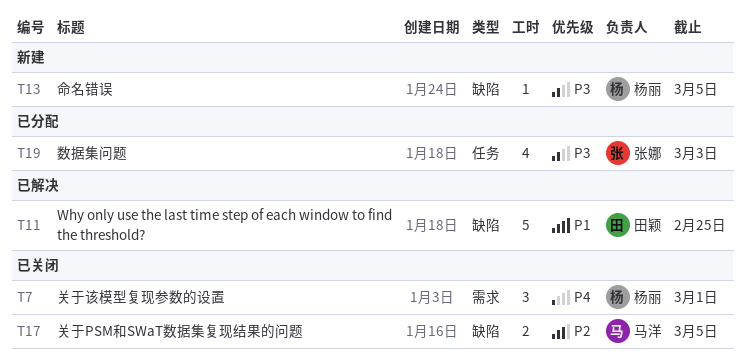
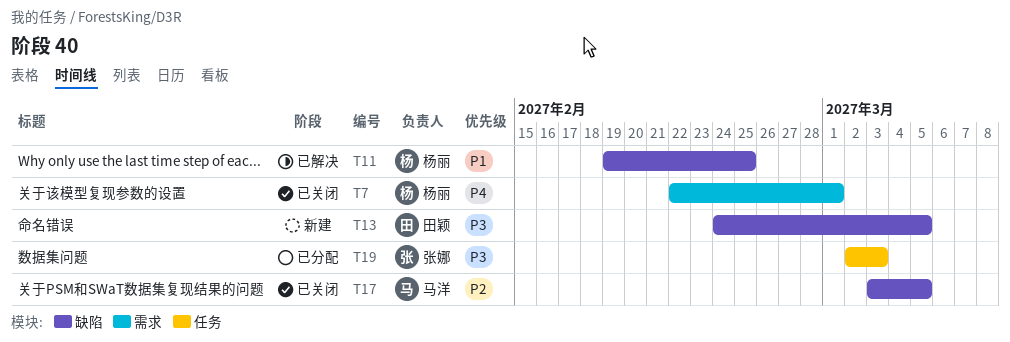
T11, owner: 田颖 -> 杨丽
T13, owner: 杨丽 -> 田颖

